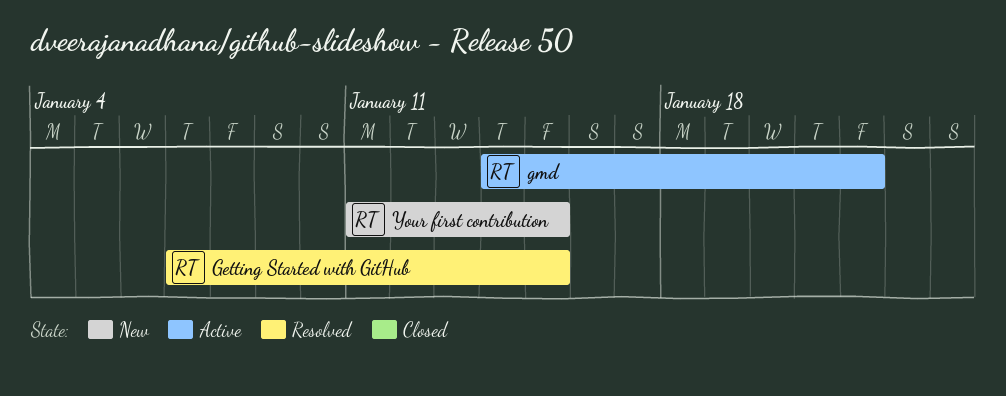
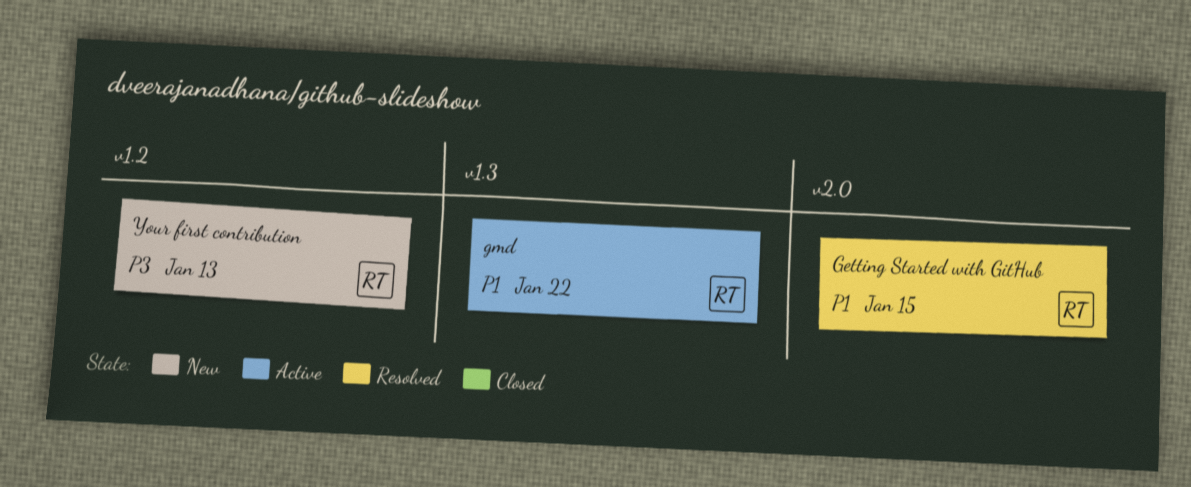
Your first contribution, due: Jan 15 -> Jan 13

